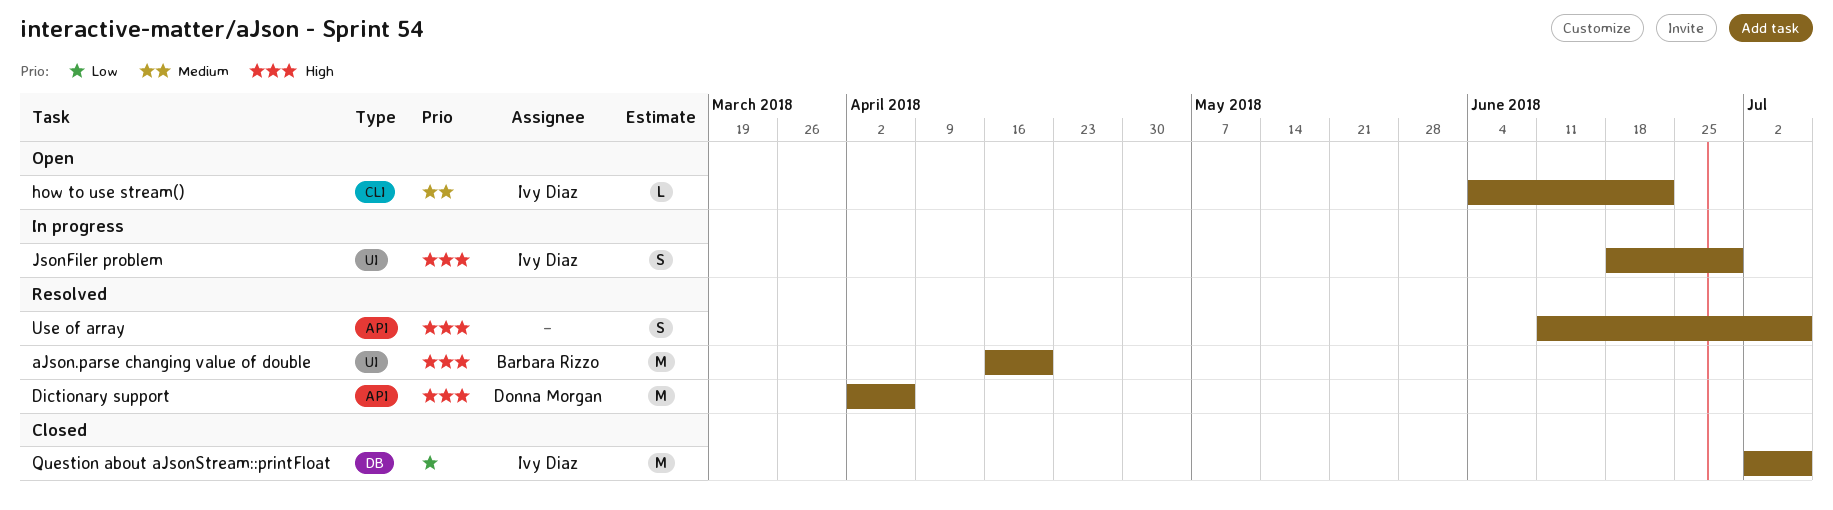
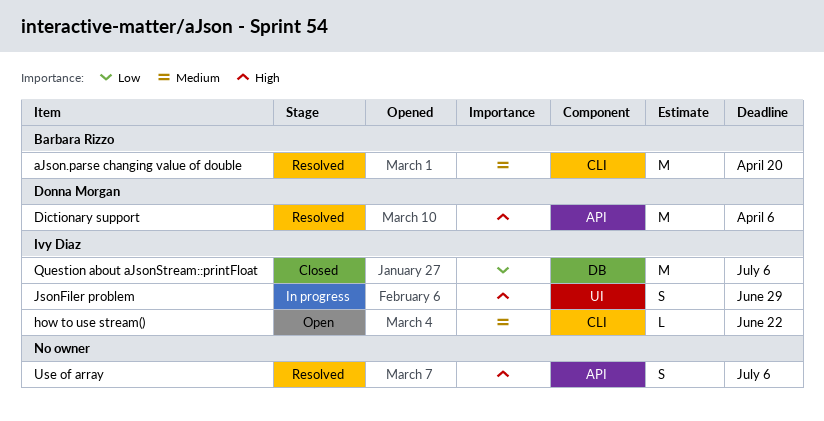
aJson.parse changing value of double, priority: High -> Medium
aJson.parse changing value of double, label: UI -> CLI

